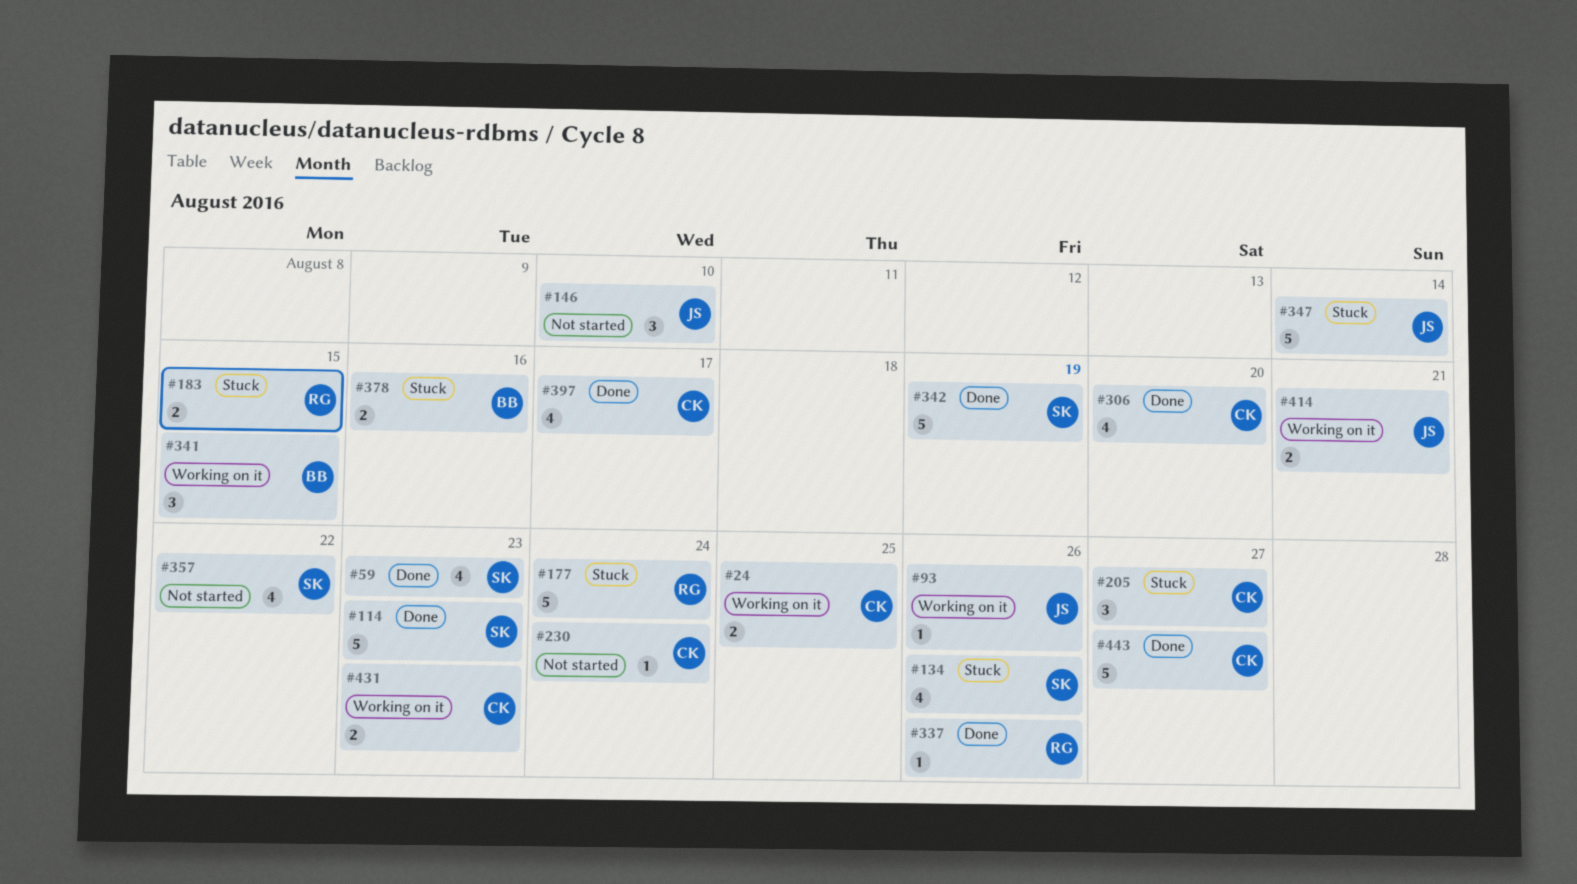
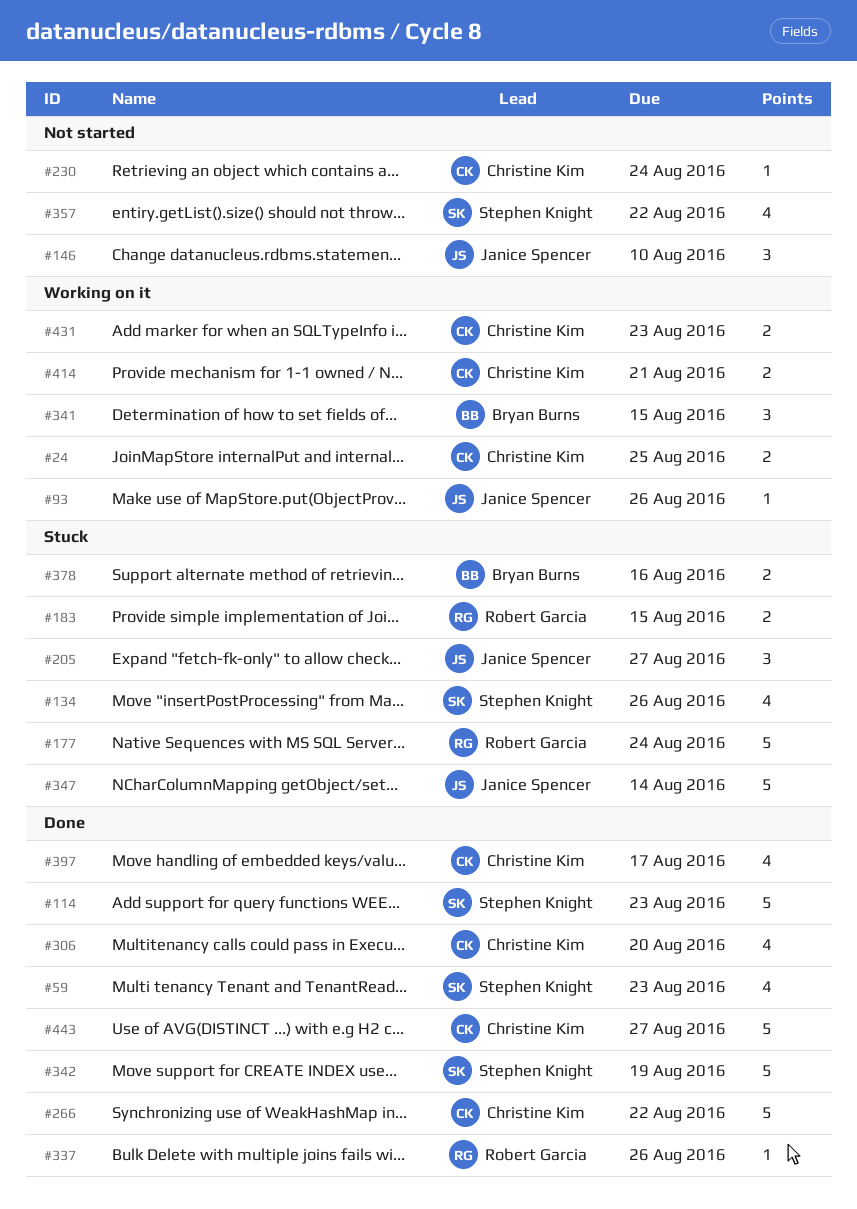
#205, owner: Christine Kim -> Janice Spencer
#266: none -> present
#414, owner: Janice Spencer -> Christine Kim

